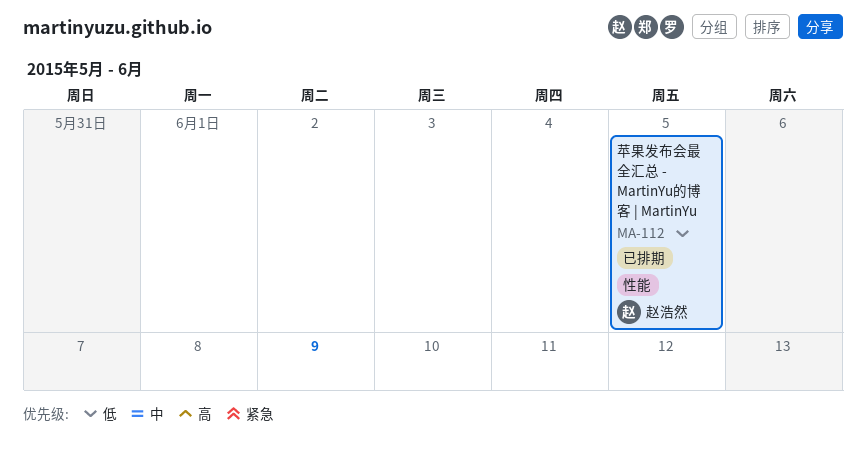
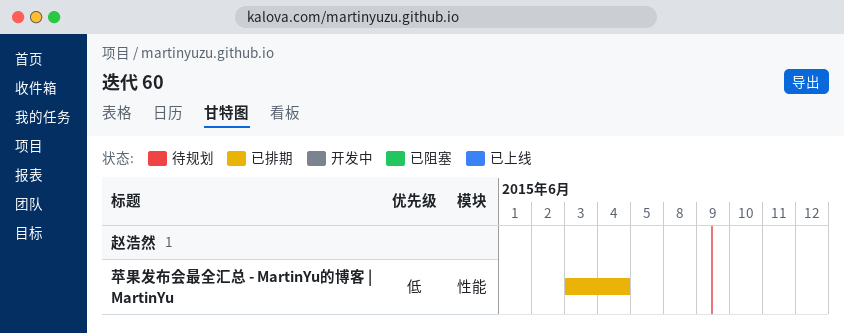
苹果发布会最全汇总 - MartinYu的博客 | MartinYu, due: Jun 5 -> Jun 4

